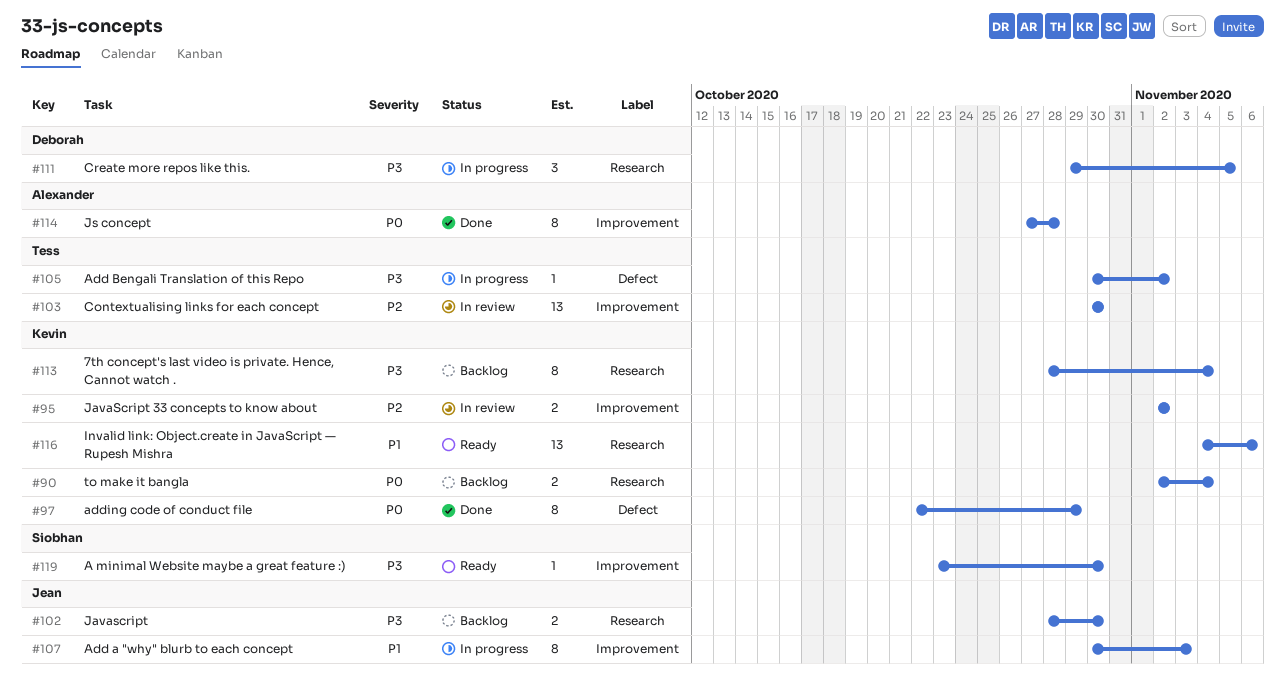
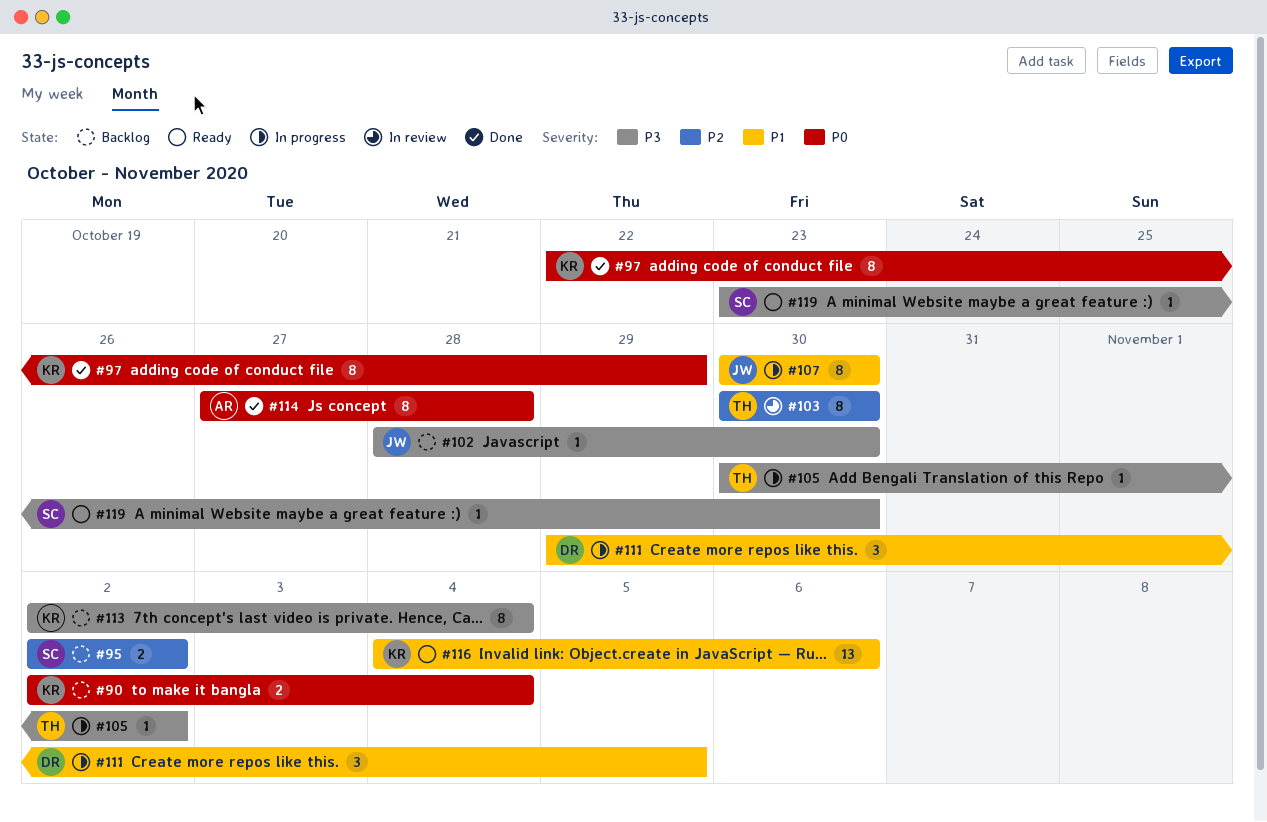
#95, status: In review -> Backlog
#95, owner: Kevin -> Siobhan
#102, estimate: 2 -> 1
#103, estimate: 13 -> 8
#107, due: Nov 3 -> Oct 30
#111, priority: P3 -> P1
#113, start: Oct 28 -> Nov 2

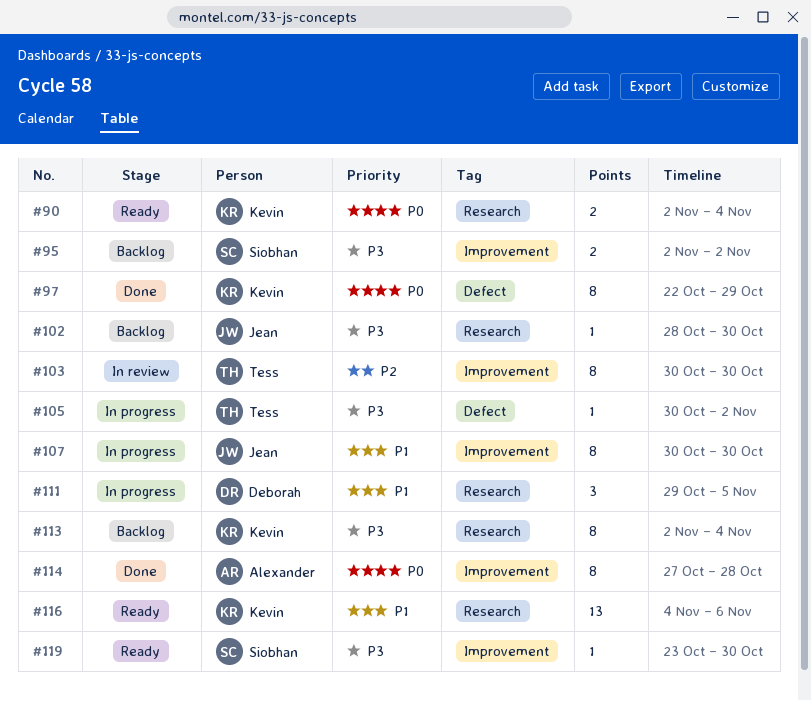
#90, status: Backlog -> Ready
#95, priority: P2 -> P3

